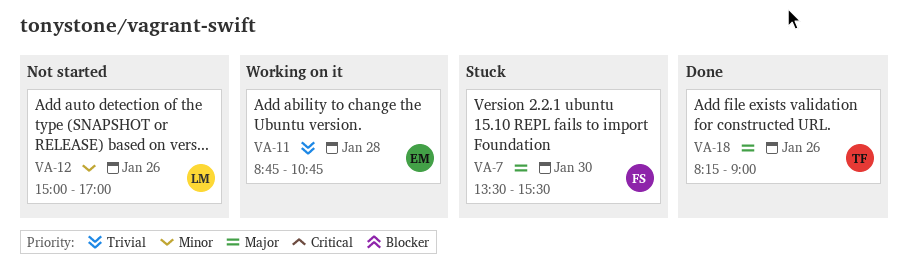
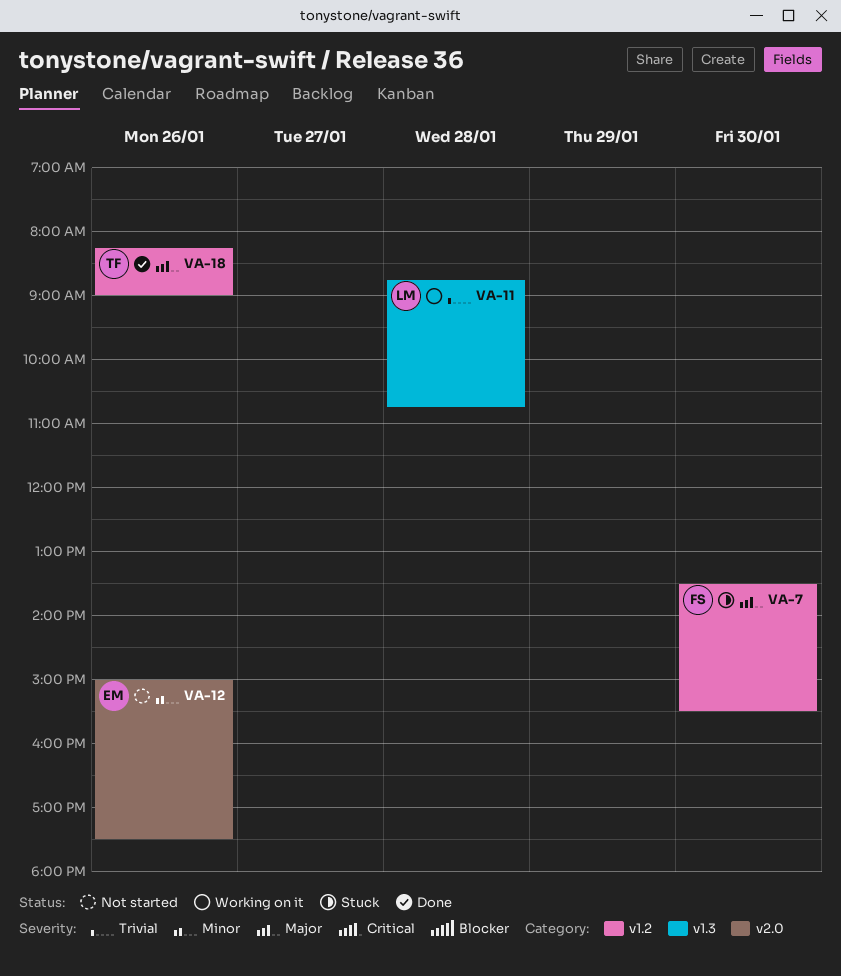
VA-11, owner: EM -> LM
VA-12, owner: LM -> EM
VA-12, ends: 17:00 -> 17:30

